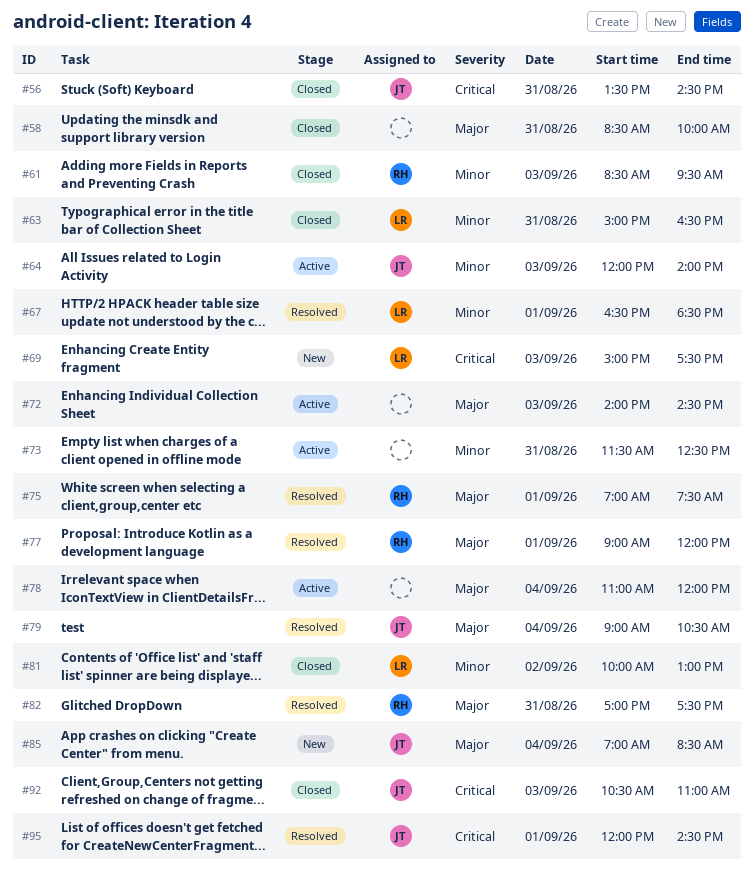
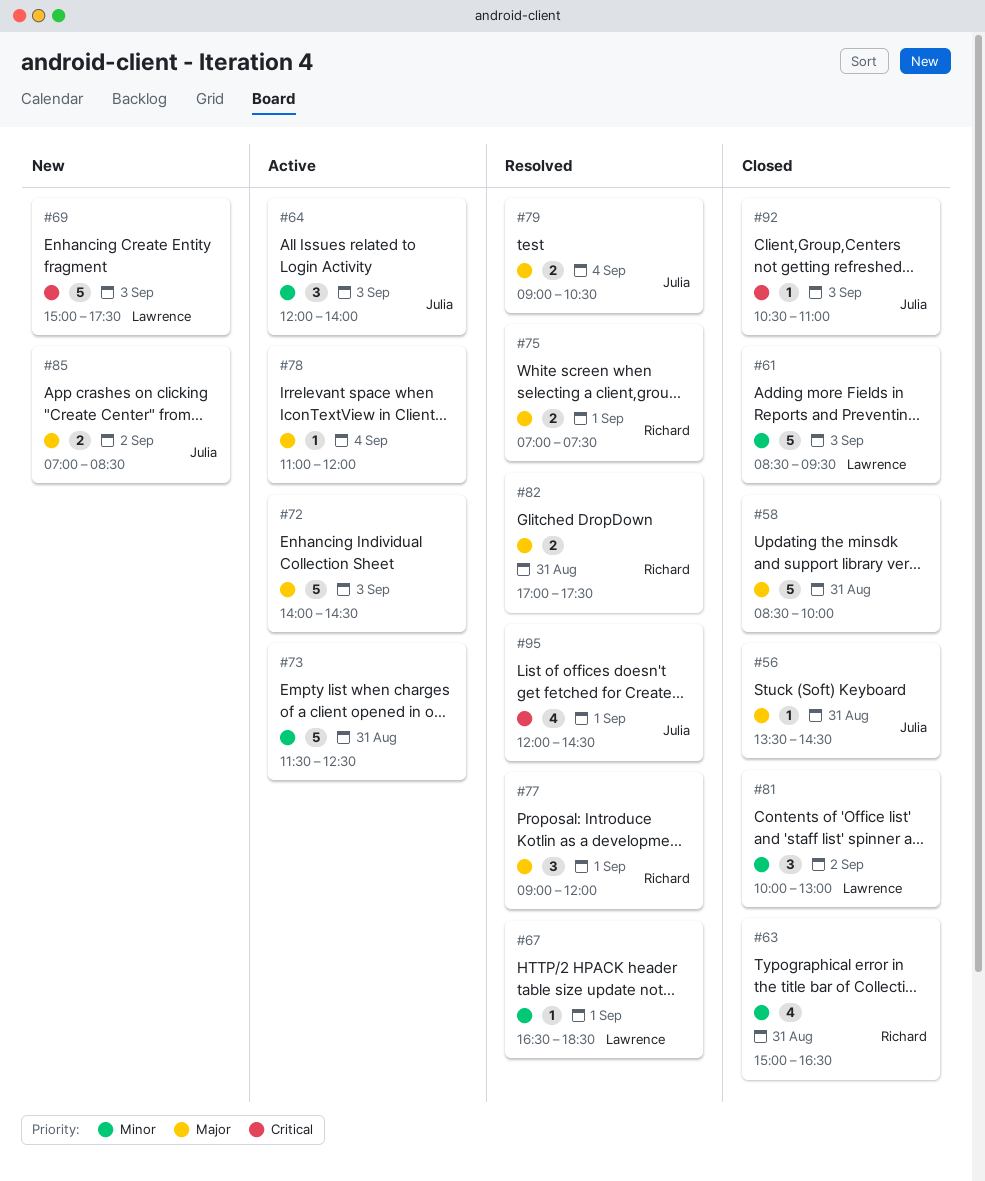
#56, priority: Critical -> Major
#61, owner: Richard -> Lawrence
#63, owner: Lawrence -> Richard
#85, day: Sep 4 -> Sep 2

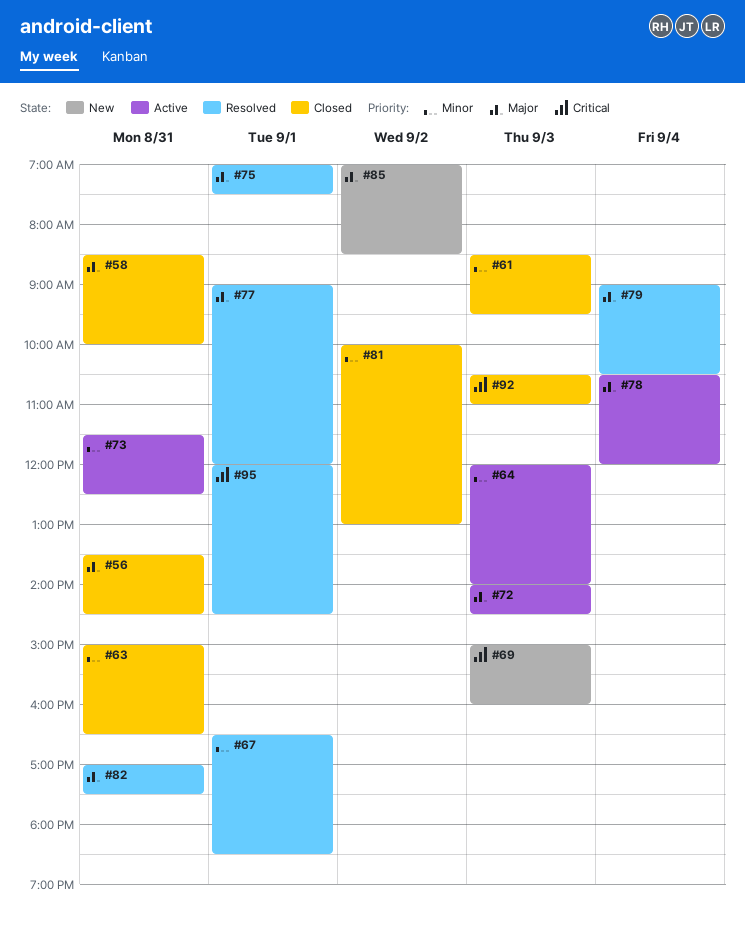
#69, ends: 17:30 -> 16:00
#78, begins: 11:00 -> 10:30

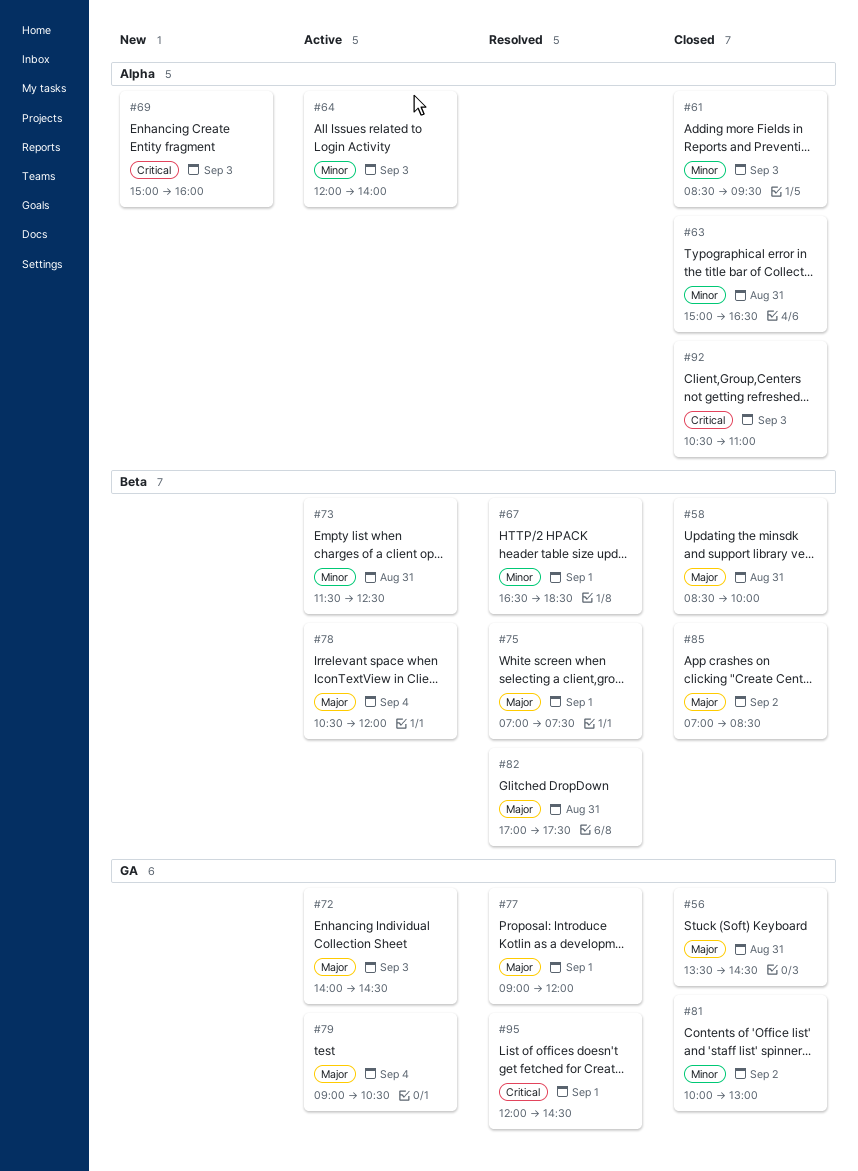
#79, status: Resolved -> Active
#85, status: New -> Closed

